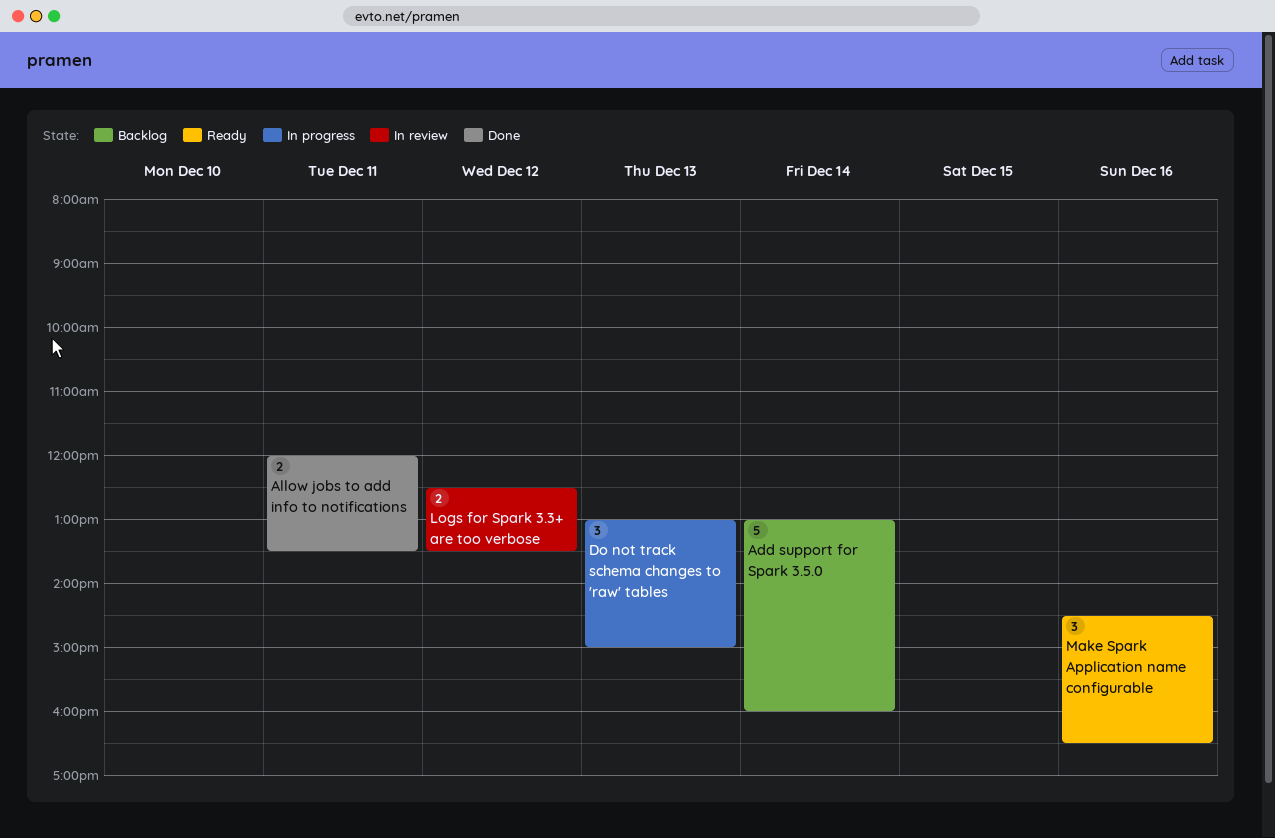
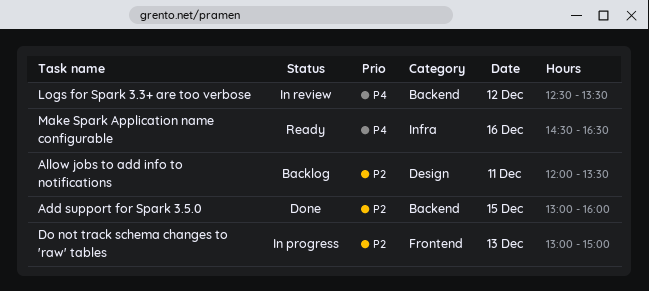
Add support for Spark 3.5.0, status: Backlog -> Done
Add support for Spark 3.5.0, day: Dec 14 -> Dec 15
Allow jobs to add info to notifications, status: Done -> Backlog

